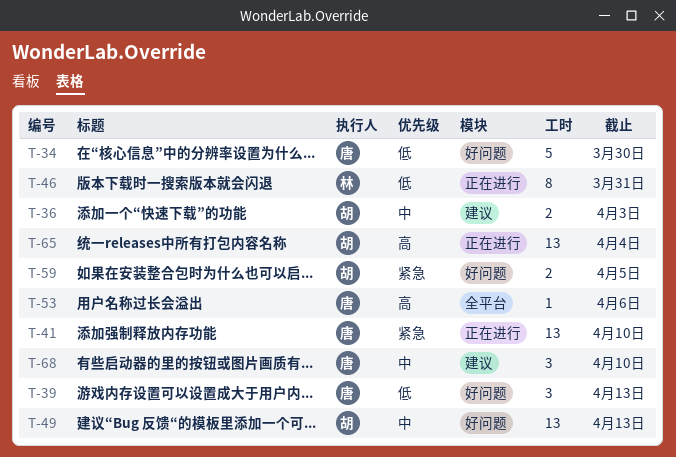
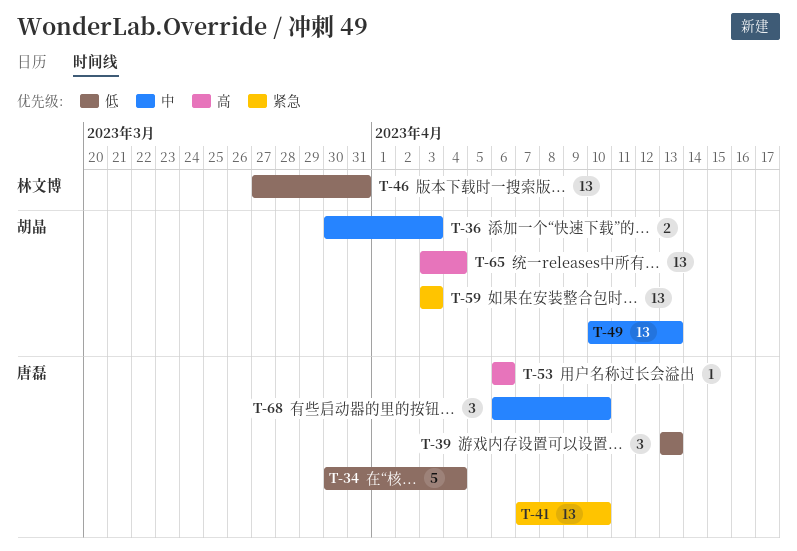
T-34, due: Mar 30 -> Apr 4
T-46, estimate: 8 -> 13
T-59, estimate: 2 -> 13
T-59, due: Apr 5 -> Apr 3

